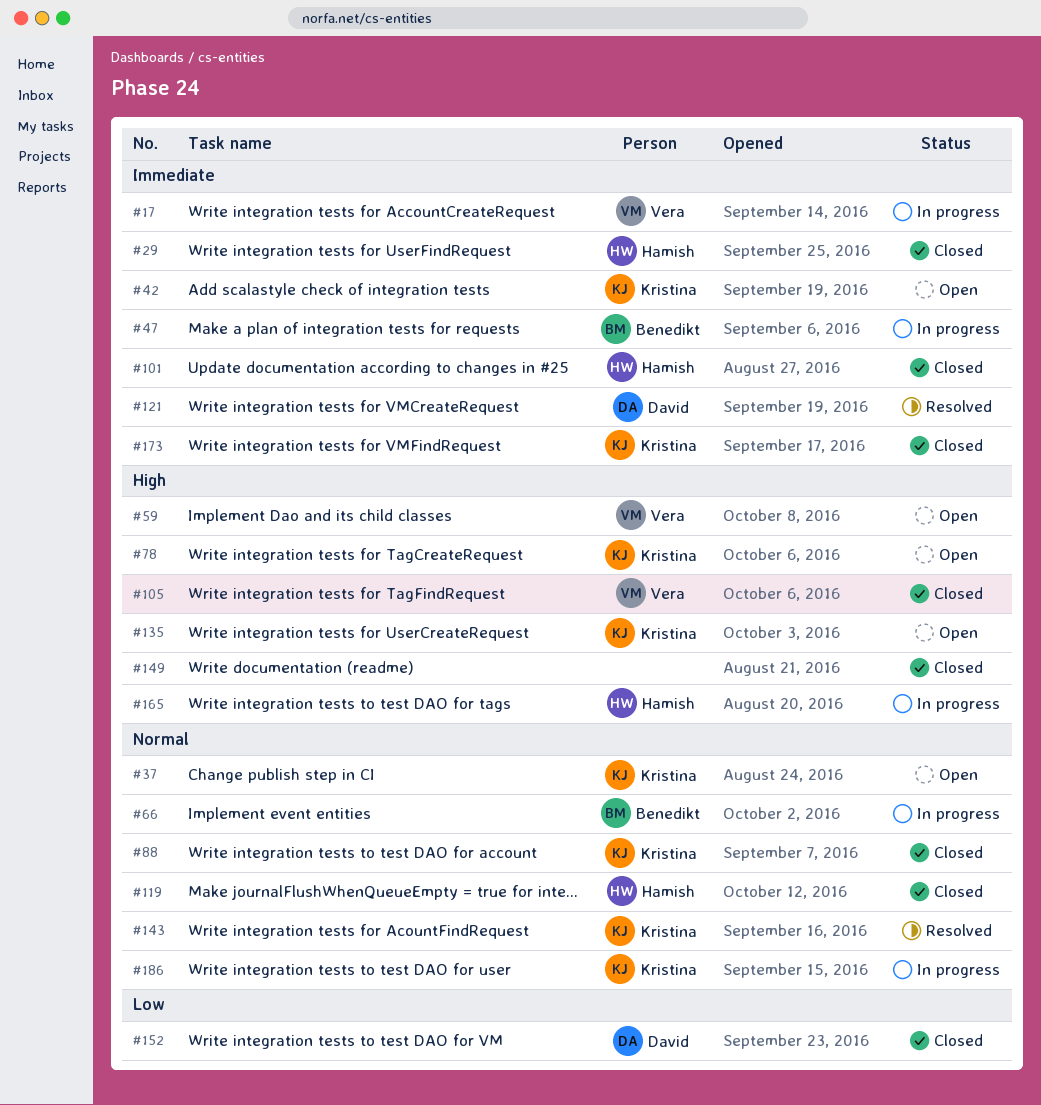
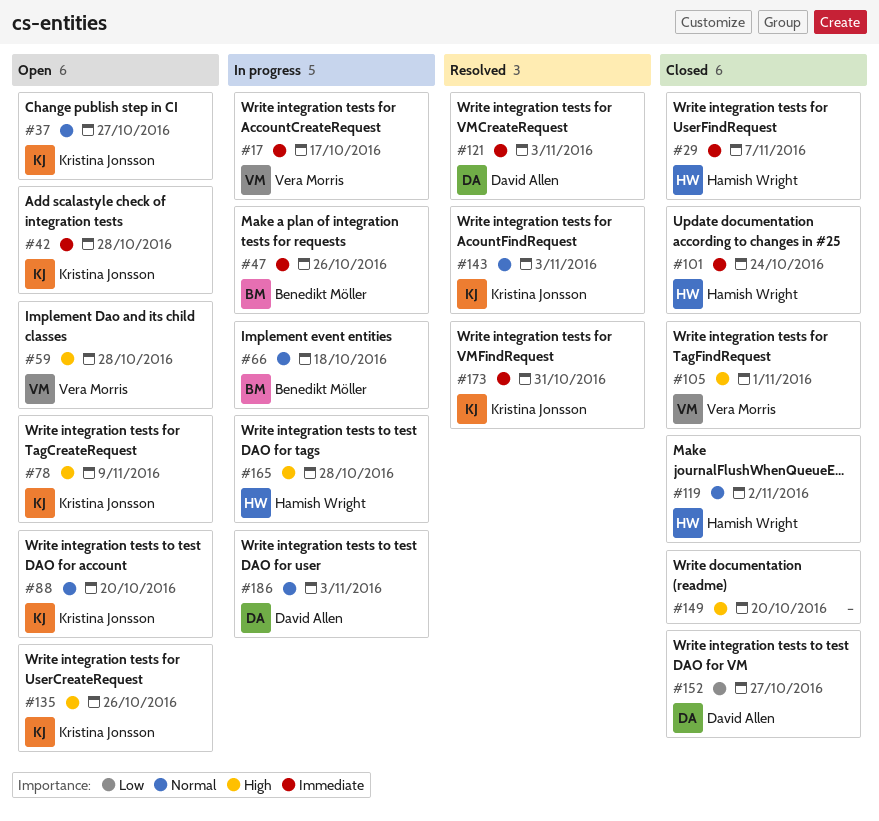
#88, status: Closed -> Open
#173, status: Closed -> Resolved
#186, owner: Kristina Jonsson -> David Allen

